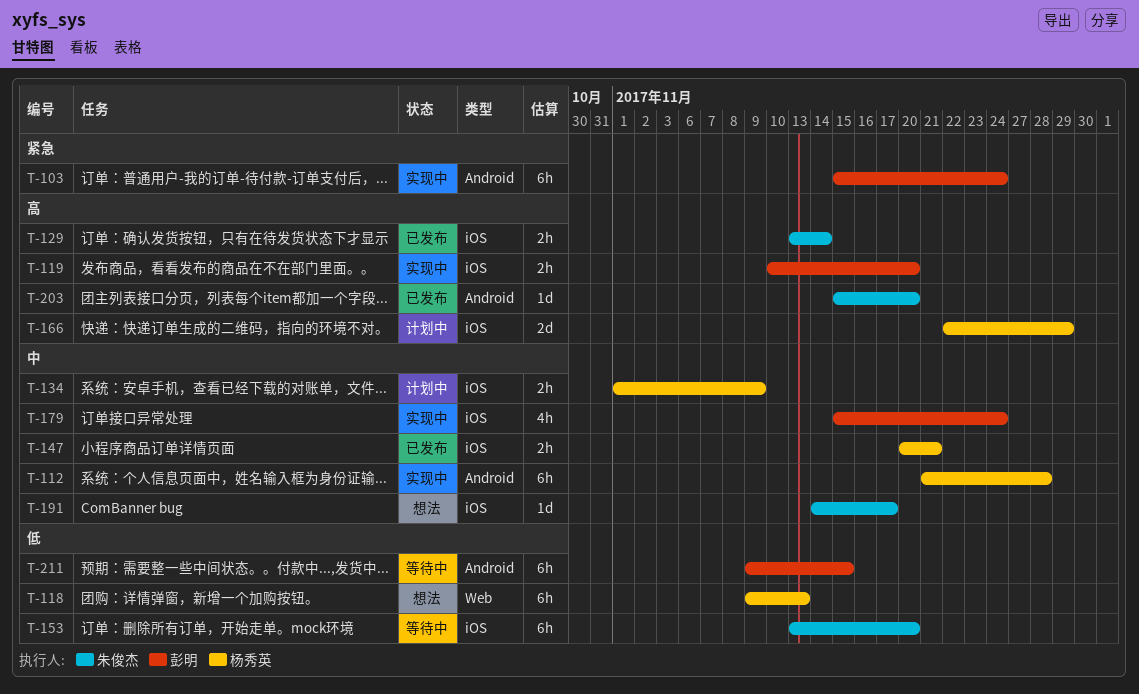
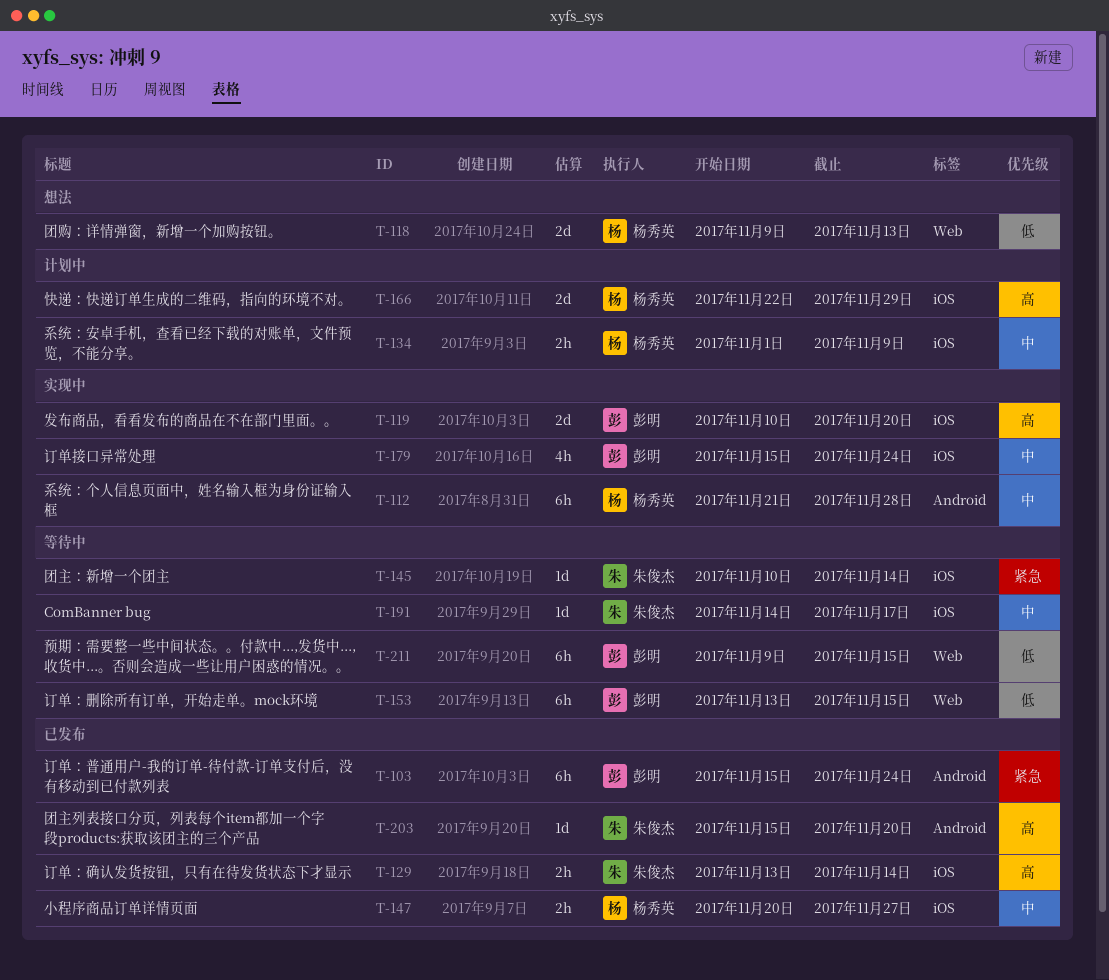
T-103, status: 实现中 -> 已发布
T-118, estimate: 6h -> 2d
T-119, estimate: 2h -> 2d
T-145: none -> present
T-147, due: Nov 21 -> Nov 27
T-153, owner: 朱俊杰 -> 彭明
T-153, label: iOS -> Web
T-153, due: Nov 20 -> Nov 15
T-191, status: 想法 -> 等待中
T-211, label: Android -> Web

